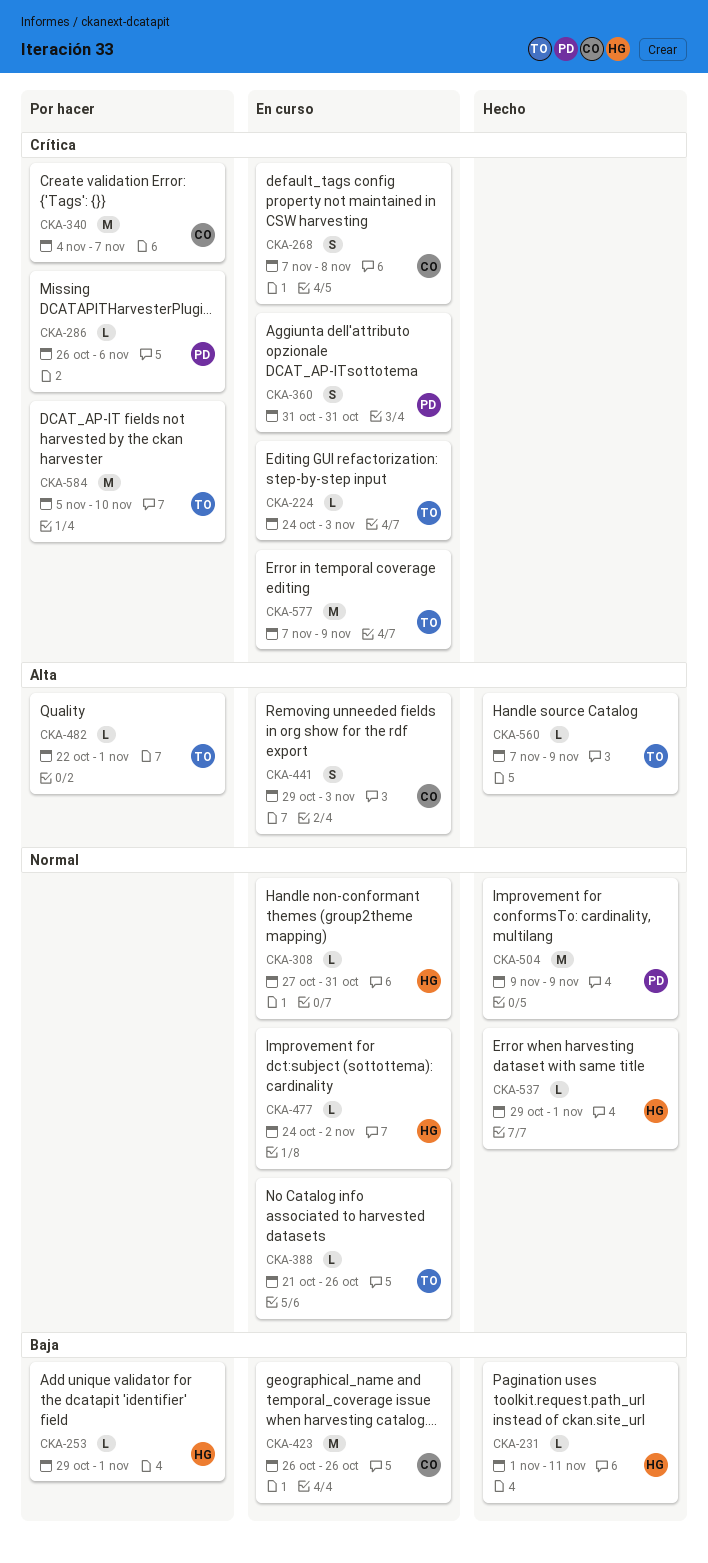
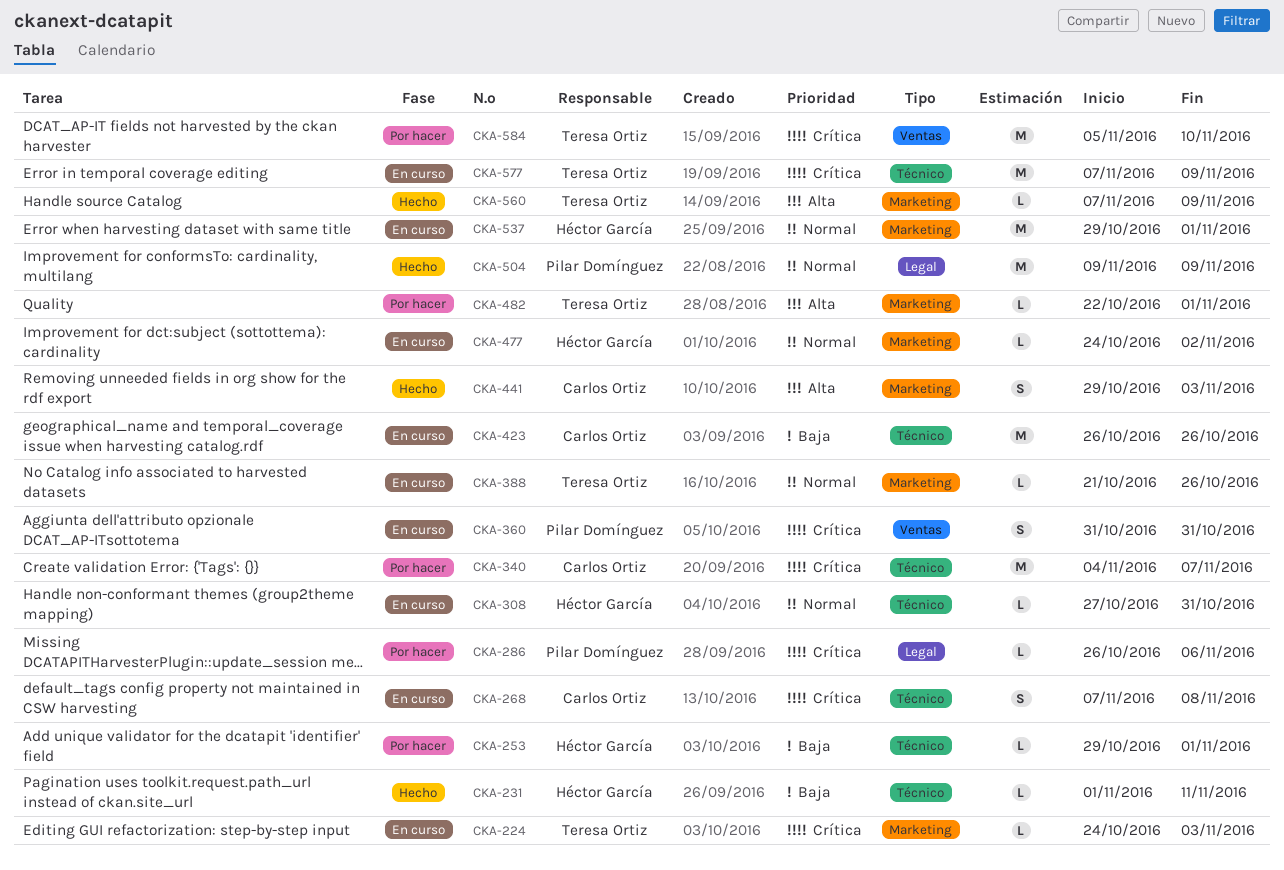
CKA-441, status: En curso -> Hecho
CKA-537, status: Hecho -> En curso
CKA-537, estimate: L -> M

